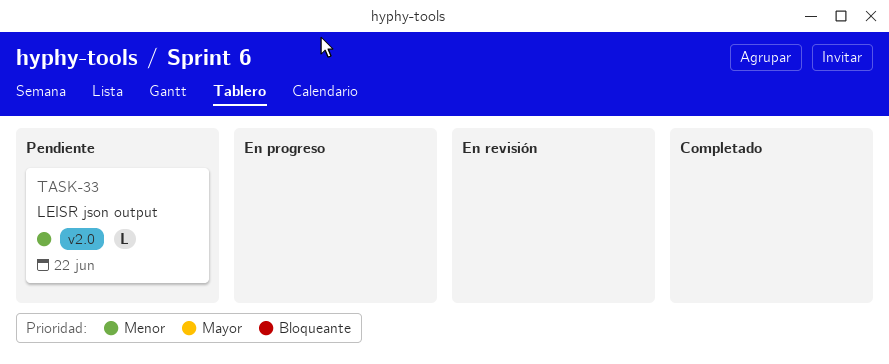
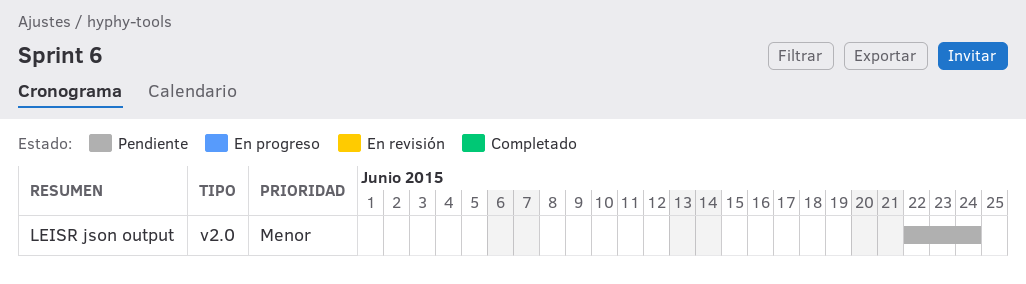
LEISR json output, due: Jun 22 -> Jun 24

